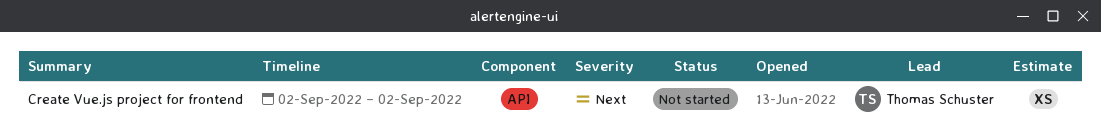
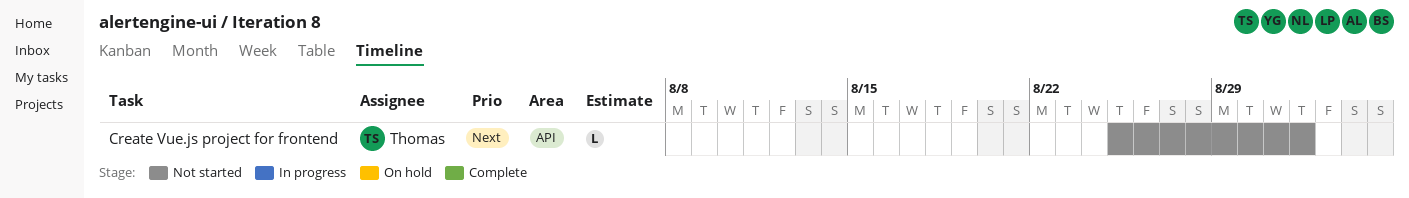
Create Vue.js project for frontend, estimate: XS -> L
Create Vue.js project for frontend, start: Sep 2 -> Aug 25
Create Vue.js project for frontend, due: Sep 2 -> Sep 1

